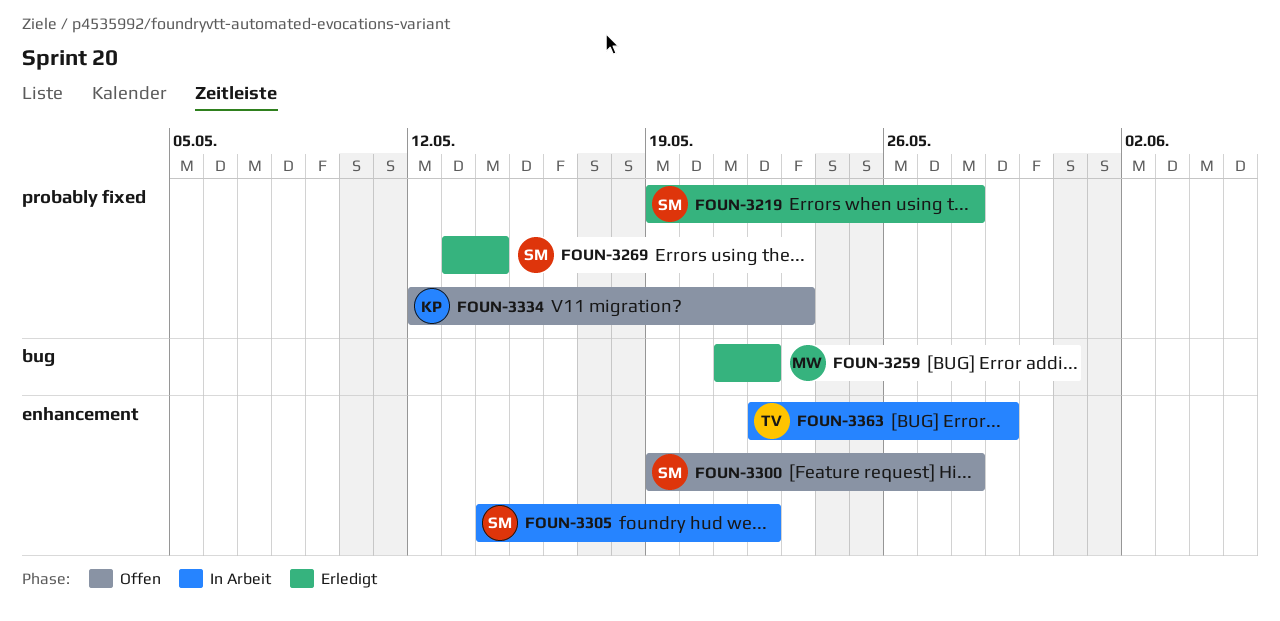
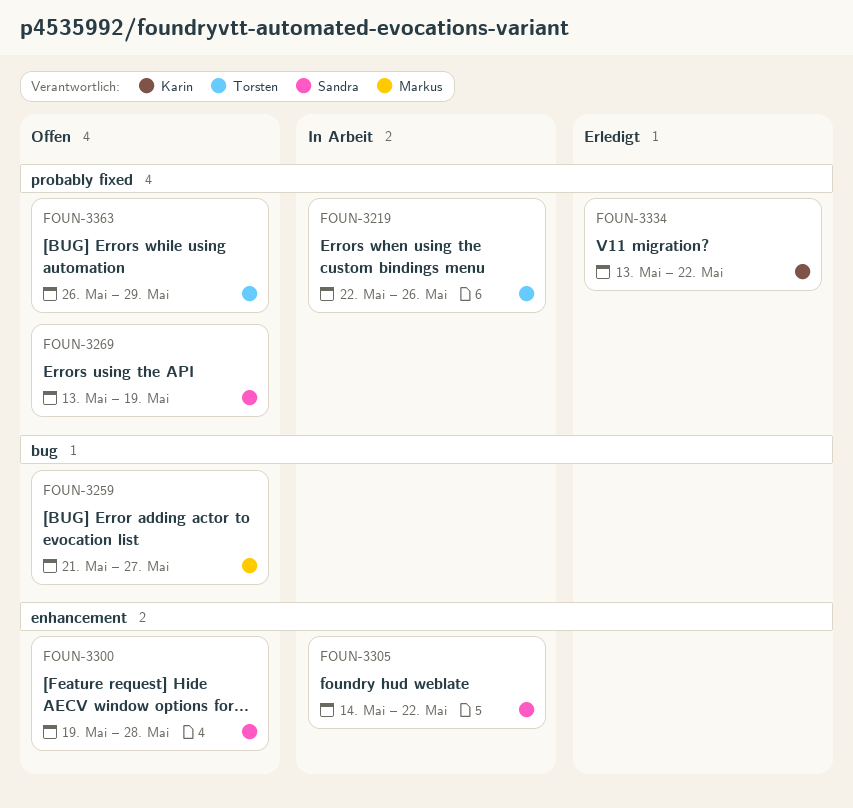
FOUN-3219, status: Erledigt -> In Arbeit
FOUN-3219, owner: Sandra -> Torsten
FOUN-3219, start: May 19 -> May 22
FOUN-3219, due: May 28 -> May 26
FOUN-3259, status: Erledigt -> Offen
FOUN-3259, due: May 22 -> May 27
FOUN-3269, status: Erledigt -> Offen
FOUN-3269, due: May 14 -> May 19
FOUN-3334, status: Offen -> Erledigt
FOUN-3334, start: May 12 -> May 13
FOUN-3334, due: May 23 -> May 22
FOUN-3363, status: In Arbeit -> Offen
FOUN-3363, label: enhancement -> probably fixed
FOUN-3363, start: May 22 -> May 26

